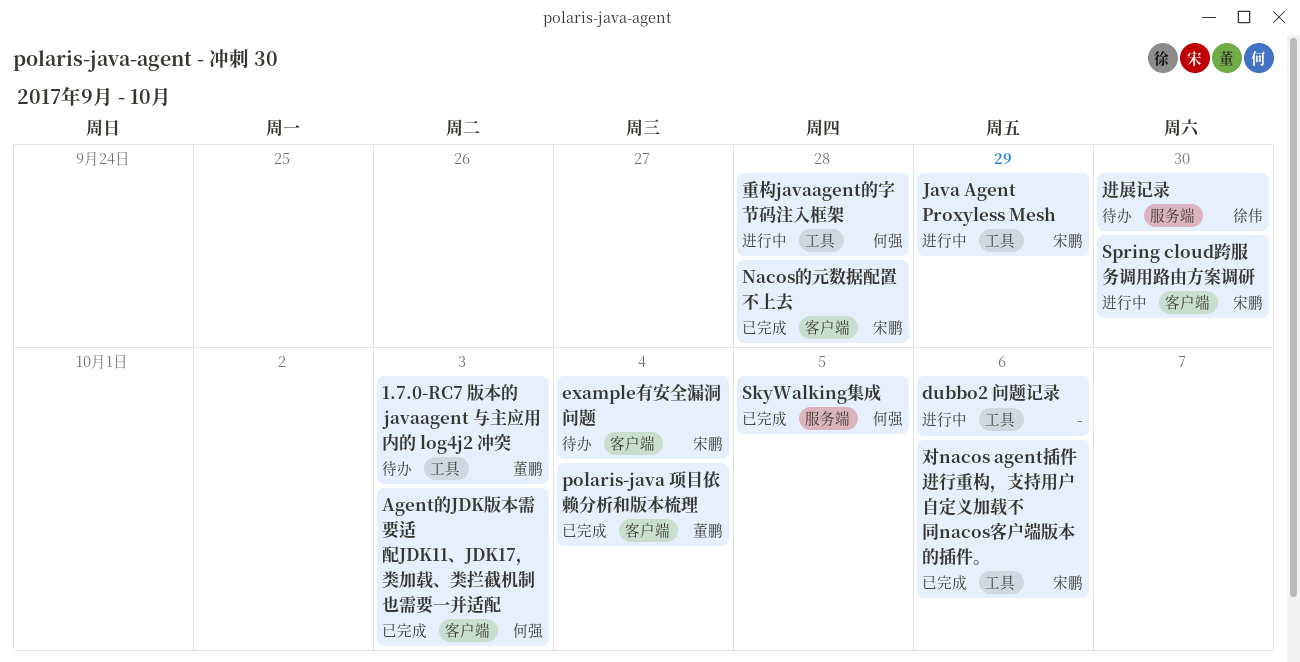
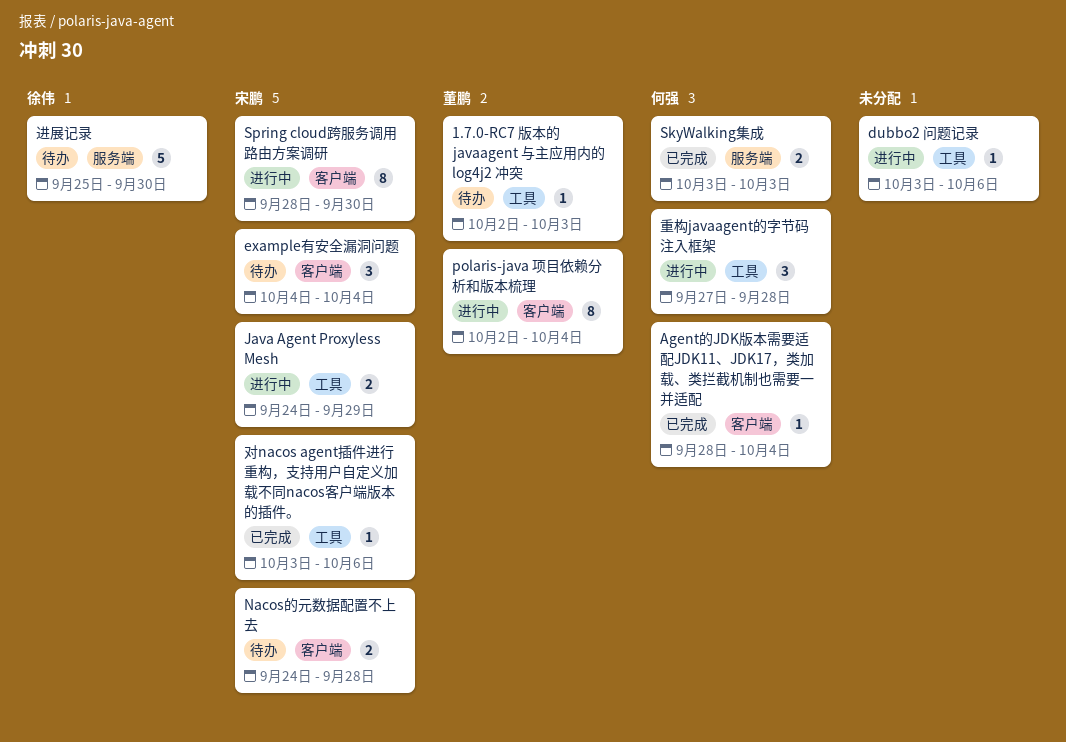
Agent的JDK版本需要适配JDK11、JDK17，类加载、类拦截机制也需要一并适配, due: Oct 3 -> Oct 4
Nacos的元数据配置不上去, status: 已完成 -> 待办
polaris-java 项目依赖分析和版本梳理, status: 已完成 -> 进行中
SkyWalking集成, due: Oct 5 -> Oct 3

